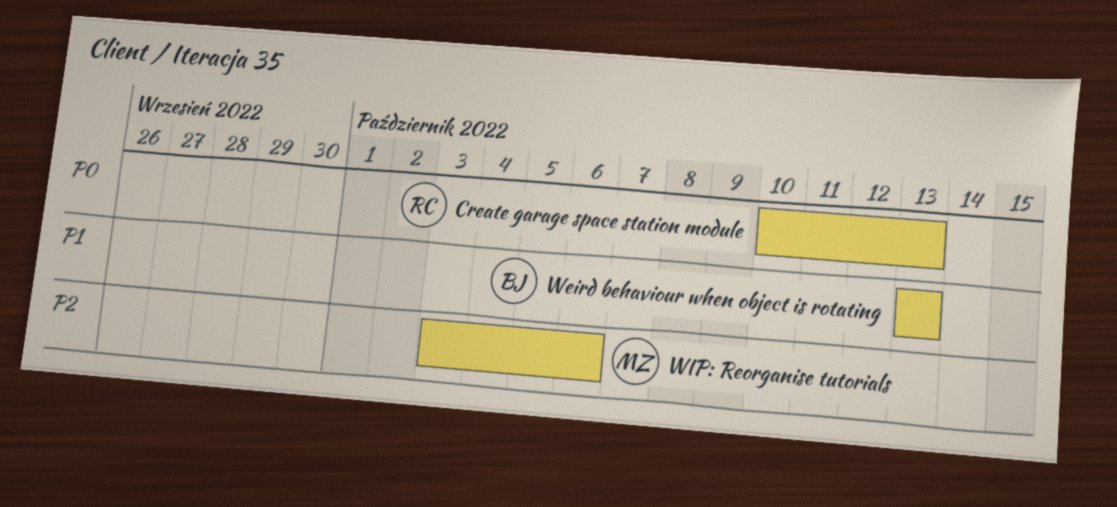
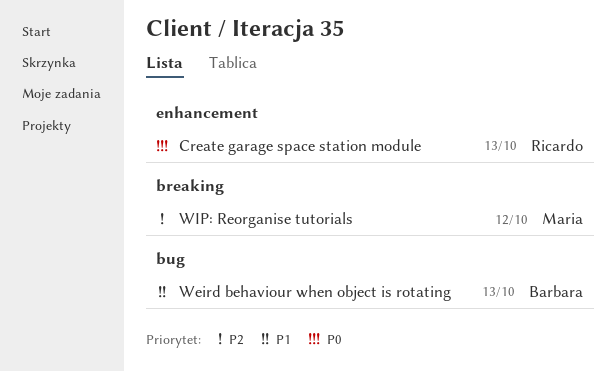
WIP: Reorganise tutorials, due: Oct 6 -> Oct 12

